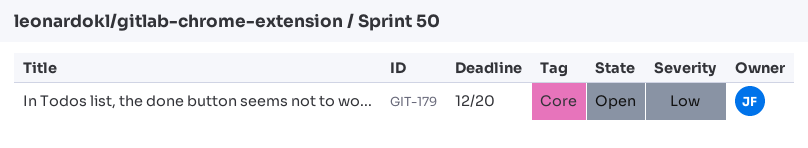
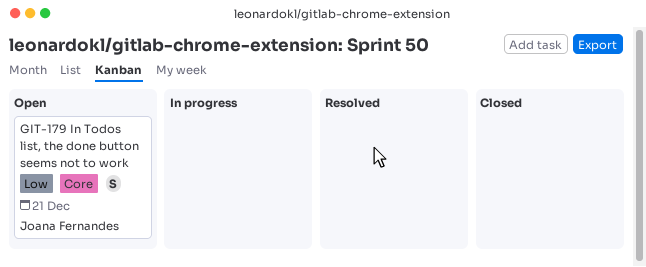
GIT-179, due: Dec 20 -> Dec 21

